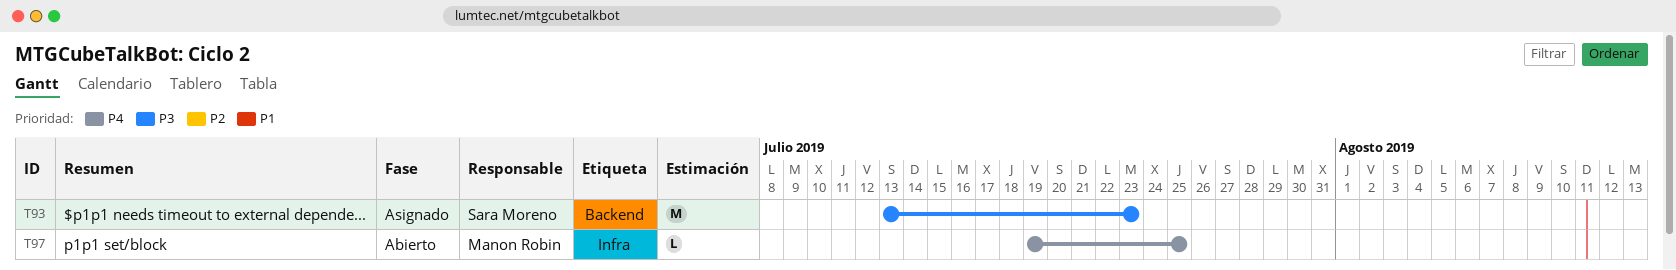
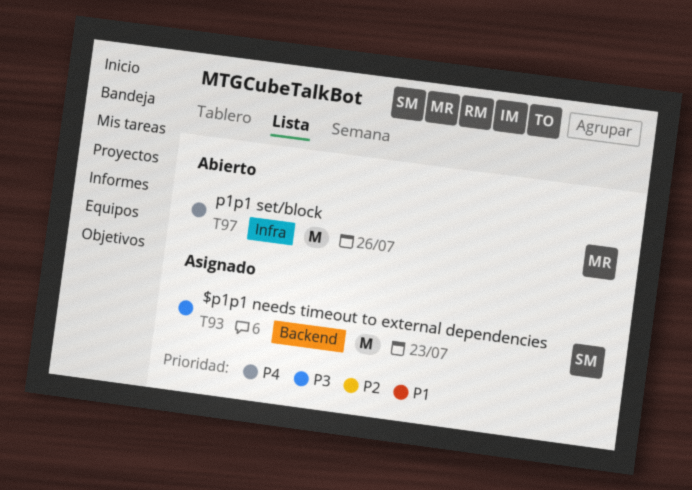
T97, estimate: L -> M
T97, due: Jul 25 -> Jul 26

